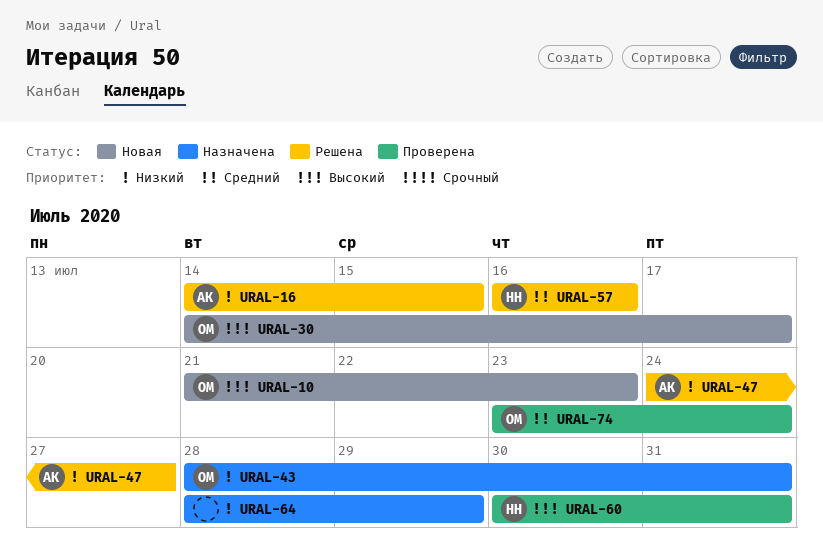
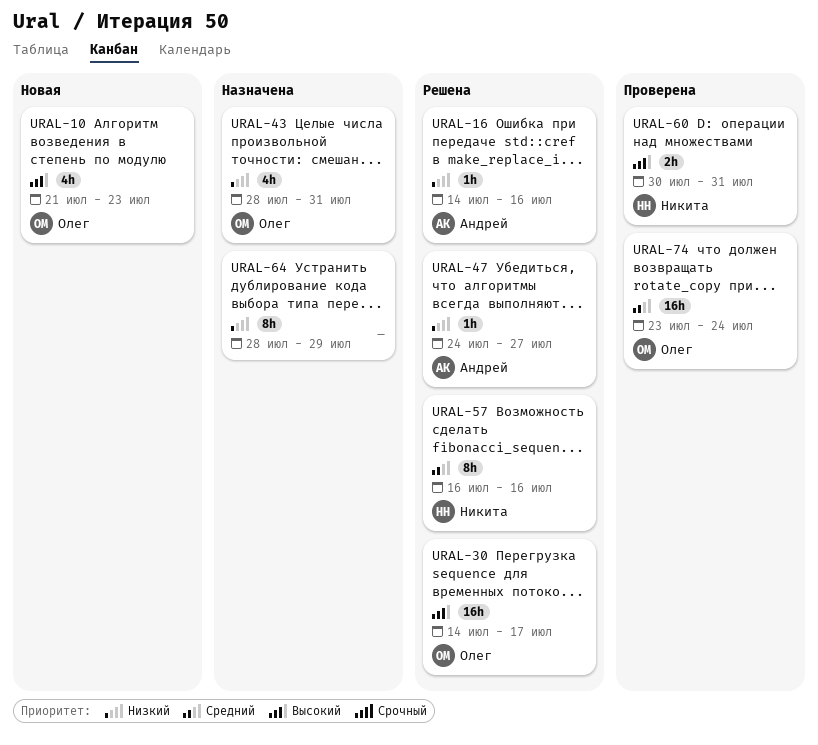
URAL-16, due: Jul 15 -> Jul 16
URAL-30, status: Новая -> Решена

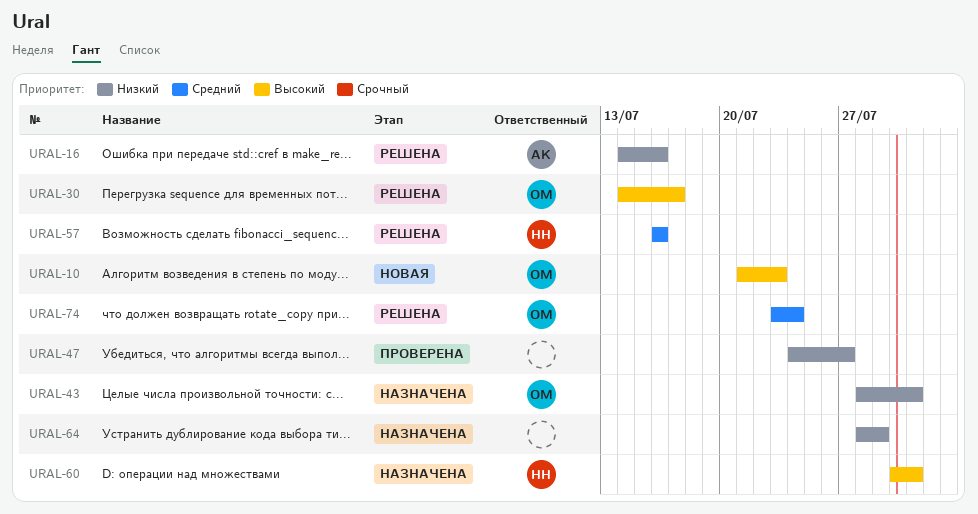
URAL-47, status: Решена -> Проверена
URAL-47, owner: Андрей -> none
URAL-60, status: Проверена -> Назначена
URAL-74, status: Проверена -> Решена

